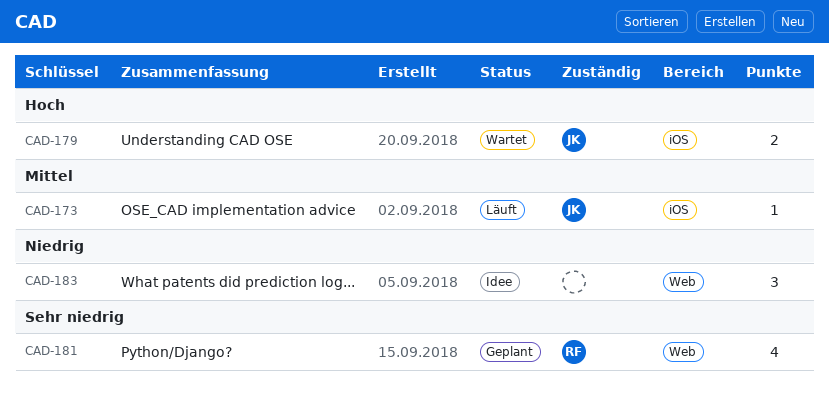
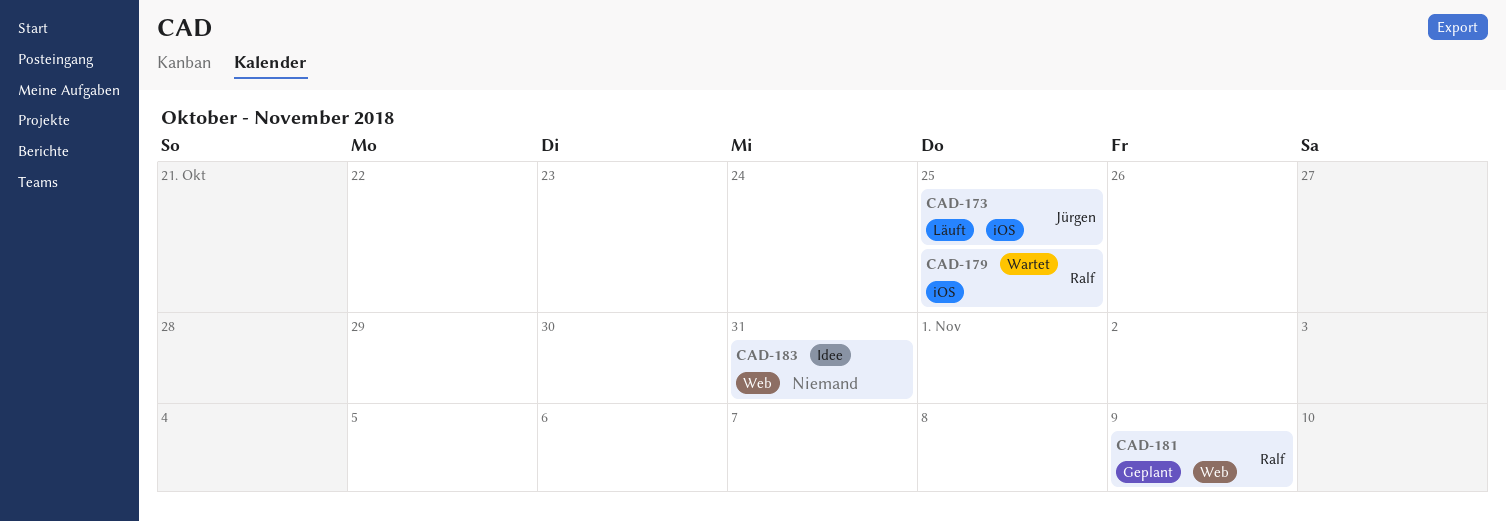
CAD-179, owner: Jürgen -> Ralf

